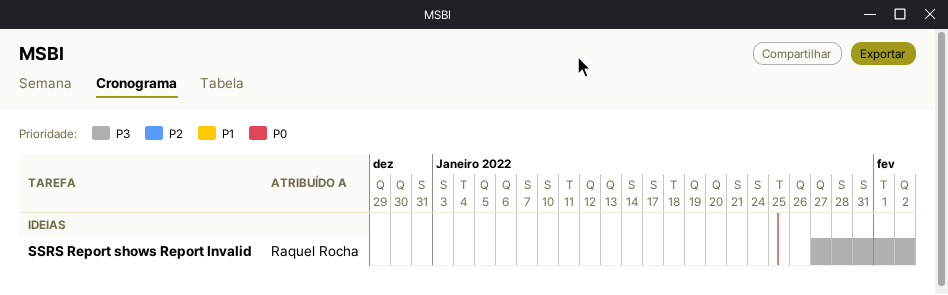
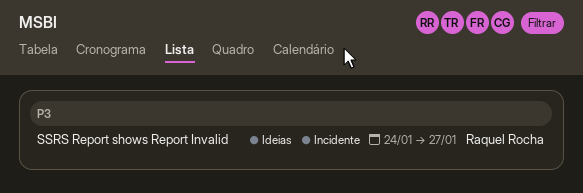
SSRS Report shows Report Invalid, start: Jan 27 -> Jan 24
SSRS Report shows Report Invalid, due: Feb 2 -> Jan 27

